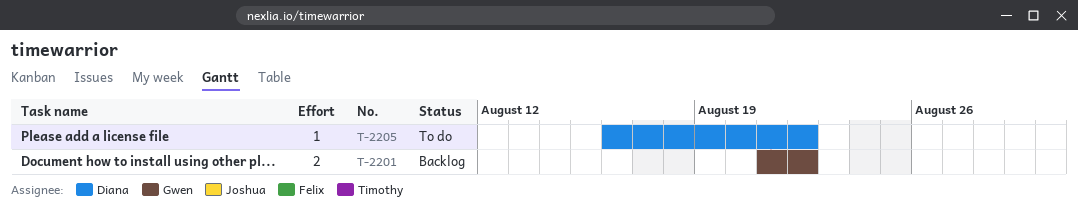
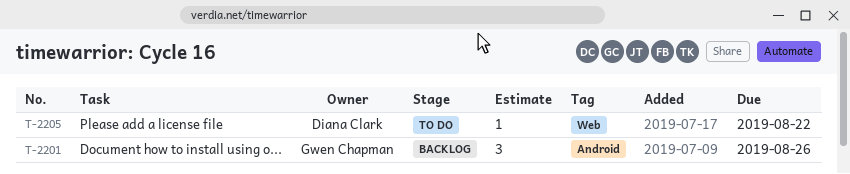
T-2201, estimate: 2 -> 3
T-2201, due: Aug 22 -> Aug 26

